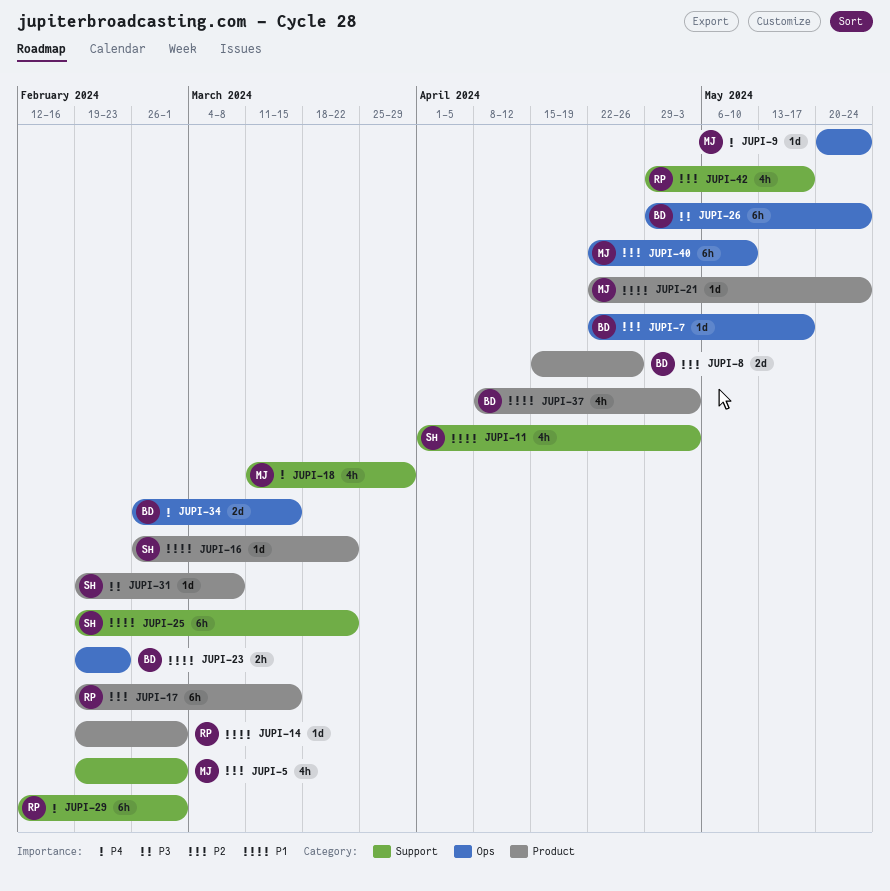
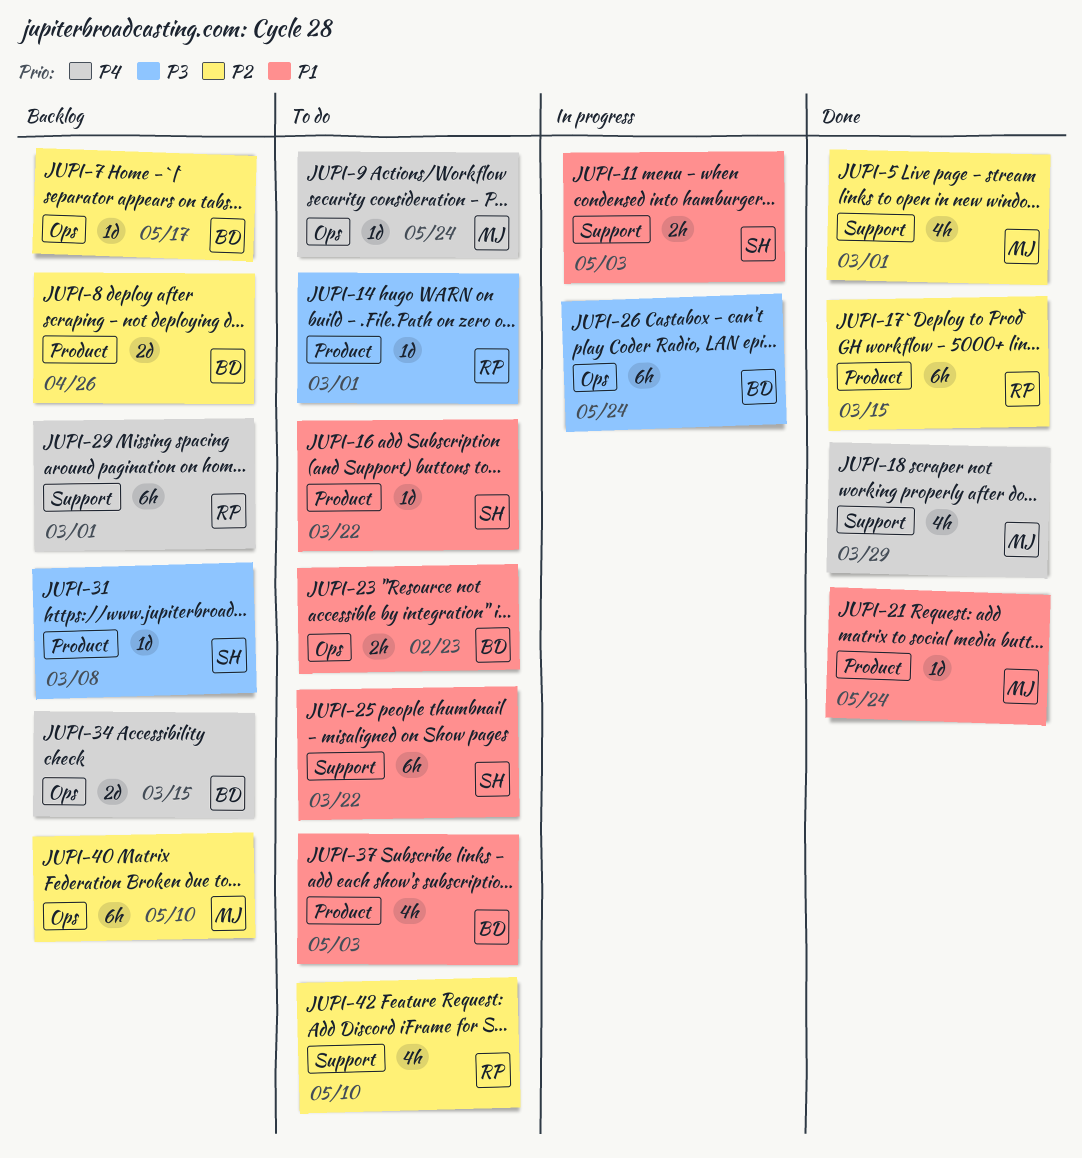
JUPI-11, estimate: 4h -> 2h
JUPI-14, priority: P1 -> P3
JUPI-42, due: May 17 -> May 10

